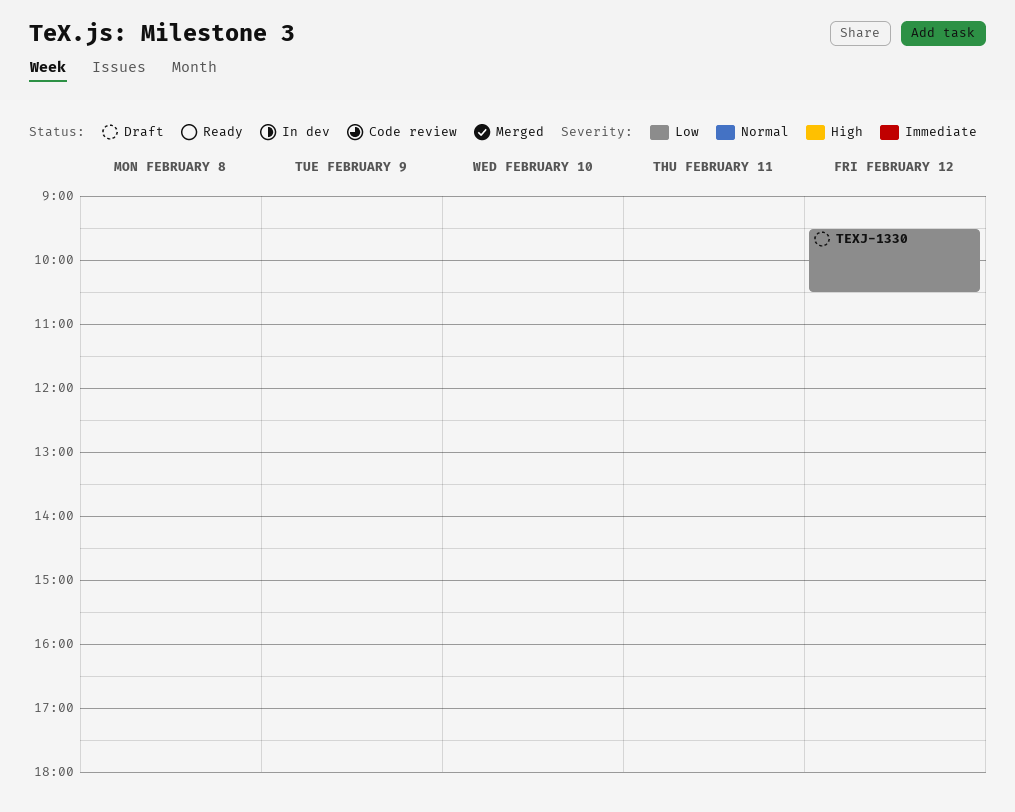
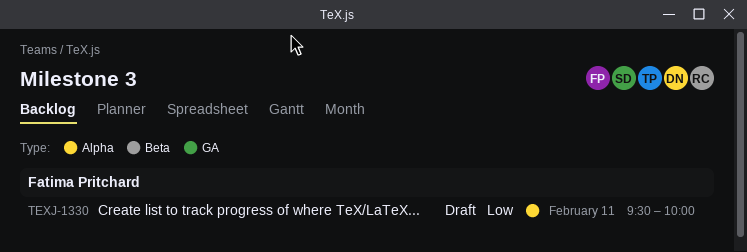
TEXJ-1330, day: Feb 12 -> Feb 11
TEXJ-1330, ends: 10:30 -> 10:00

